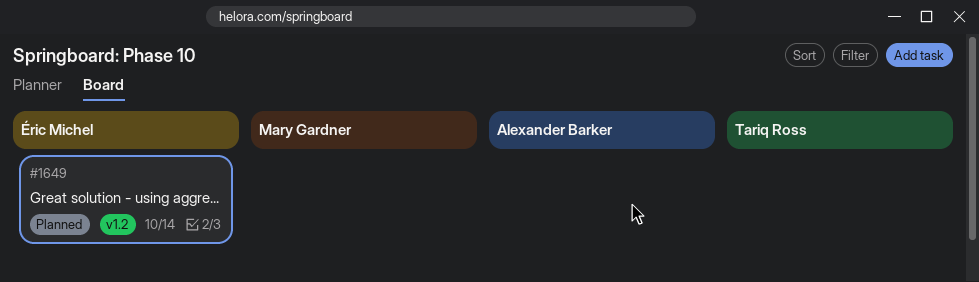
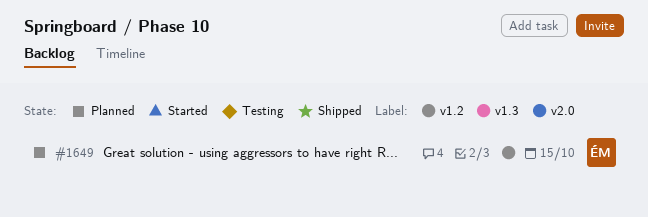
#1649, due: Oct 14 -> Oct 15

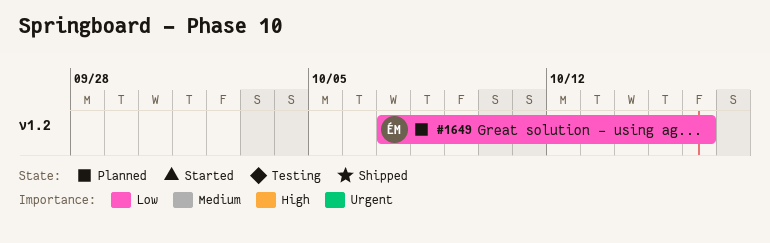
#1649, due: Oct 15 -> Oct 16

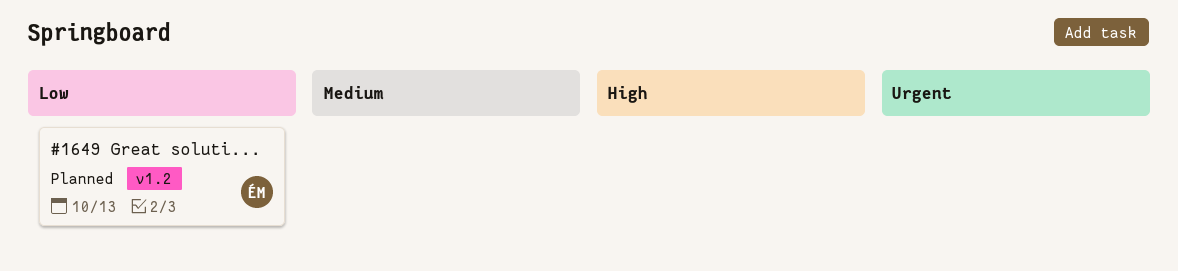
#1649, due: Oct 16 -> Oct 13

